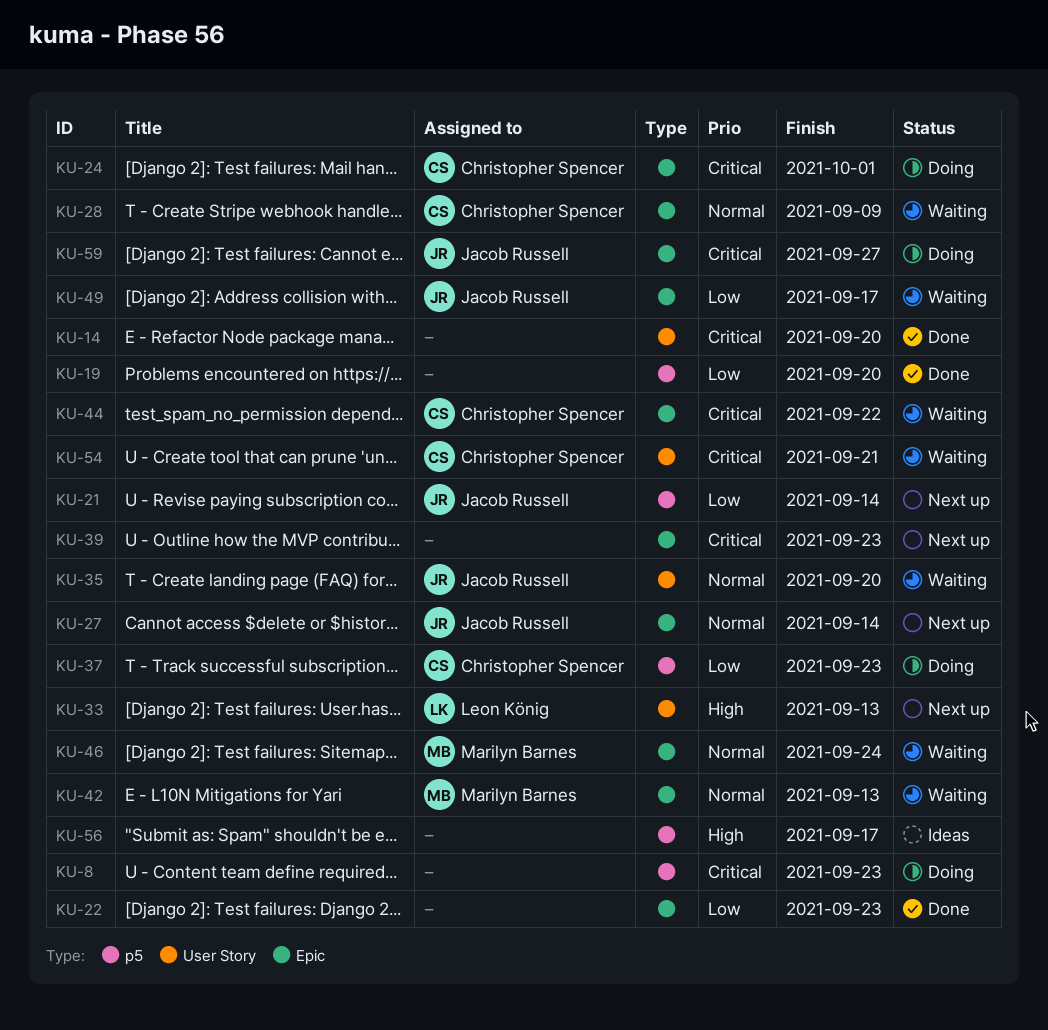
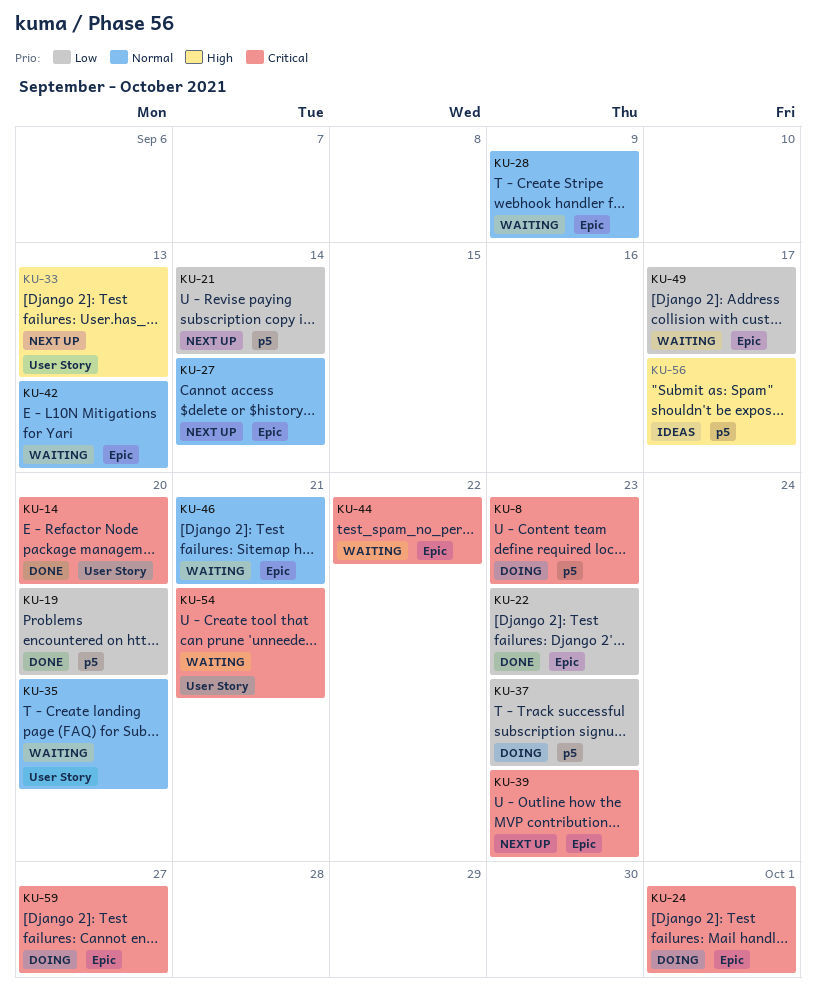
KU-46, due: Sep 24 -> Sep 21

